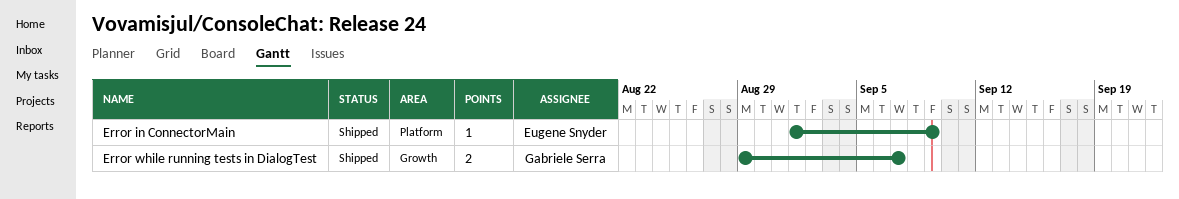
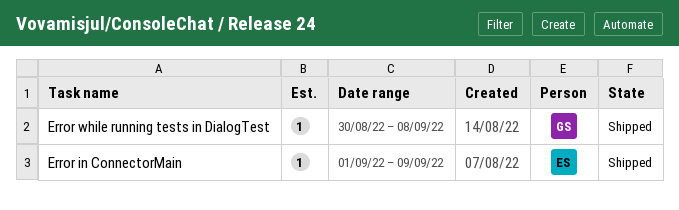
Error while running tests in DialogTest, estimate: 2 -> 1
Error while running tests in DialogTest, start: Aug 29 -> Aug 30
Error while running tests in DialogTest, due: Sep 7 -> Sep 8

